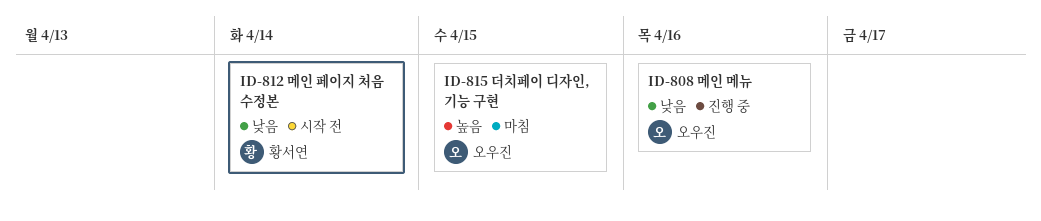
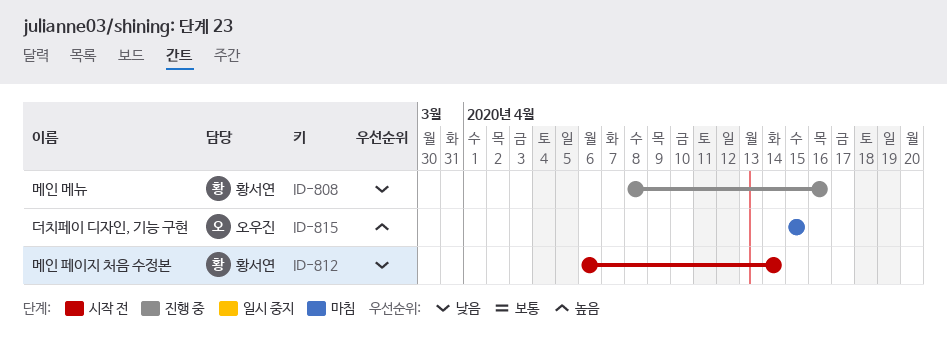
ID-808, owner: 오우진 -> 황서연

